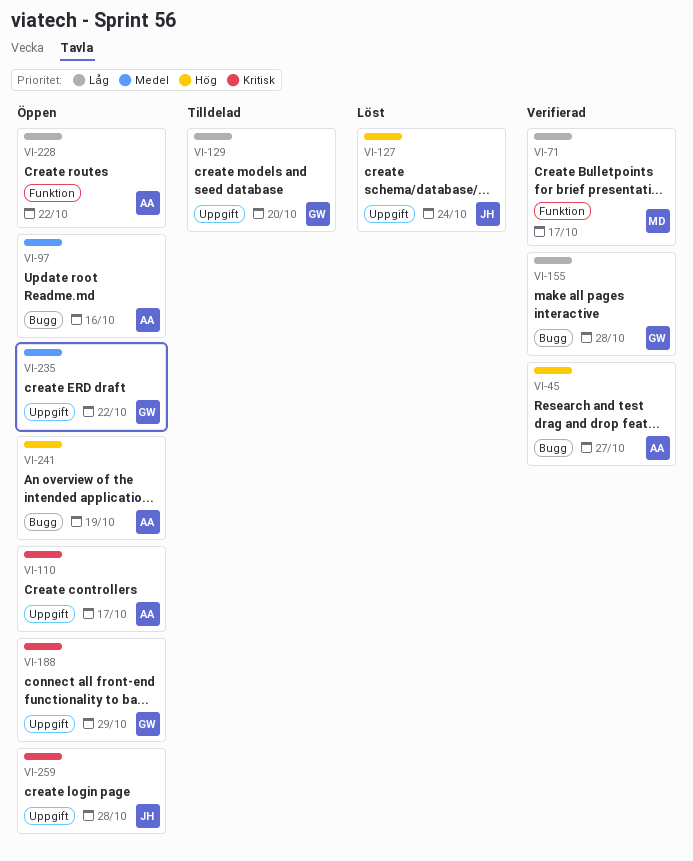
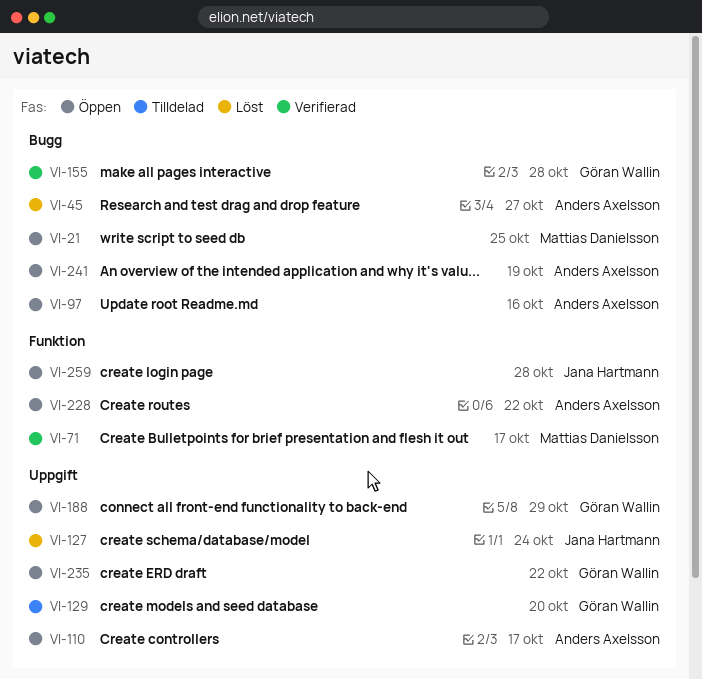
VI-21: none -> present
VI-45, status: Verifierad -> Löst
VI-259, label: Uppgift -> Funktion

